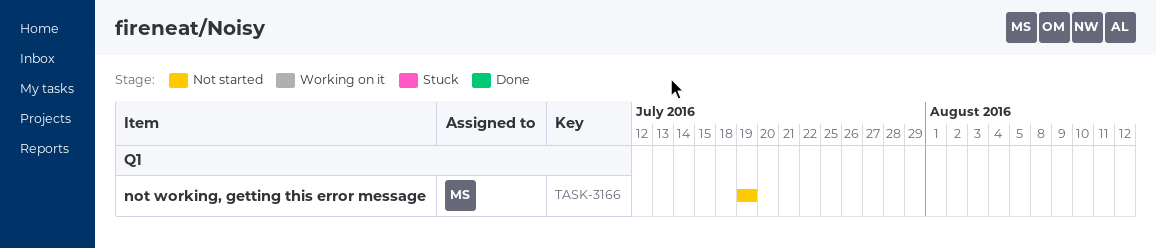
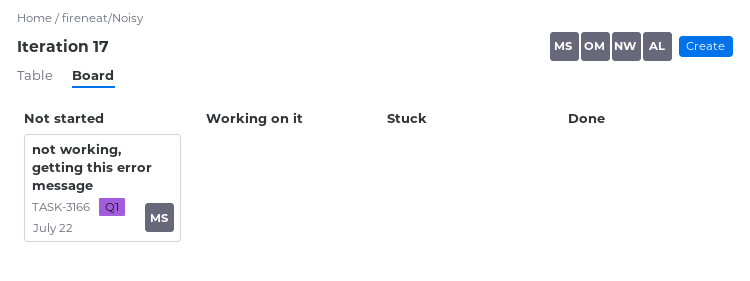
TASK-3166, due: Jul 19 -> Jul 22

